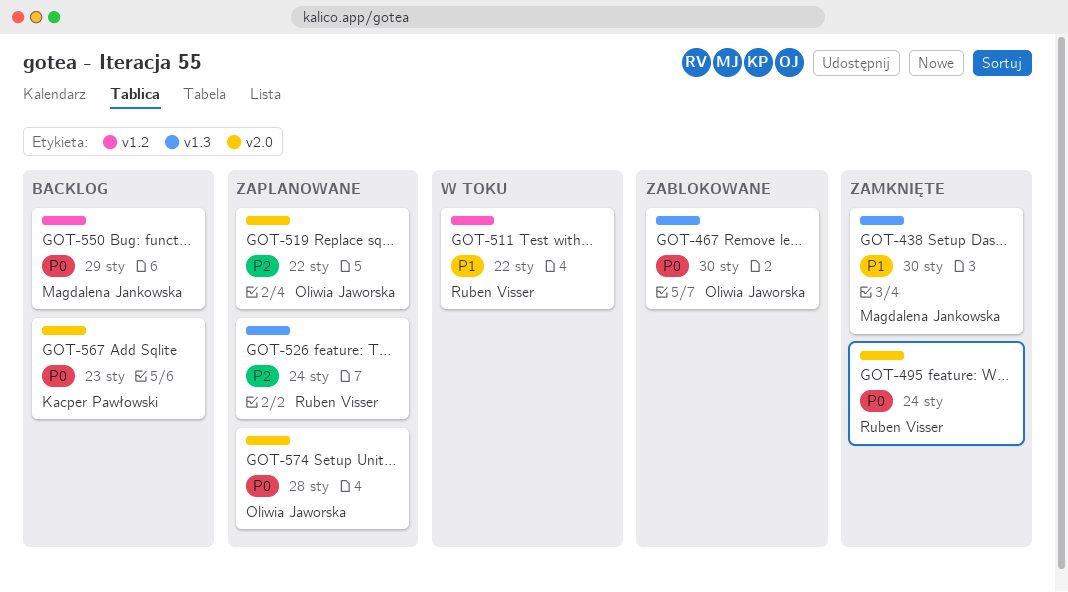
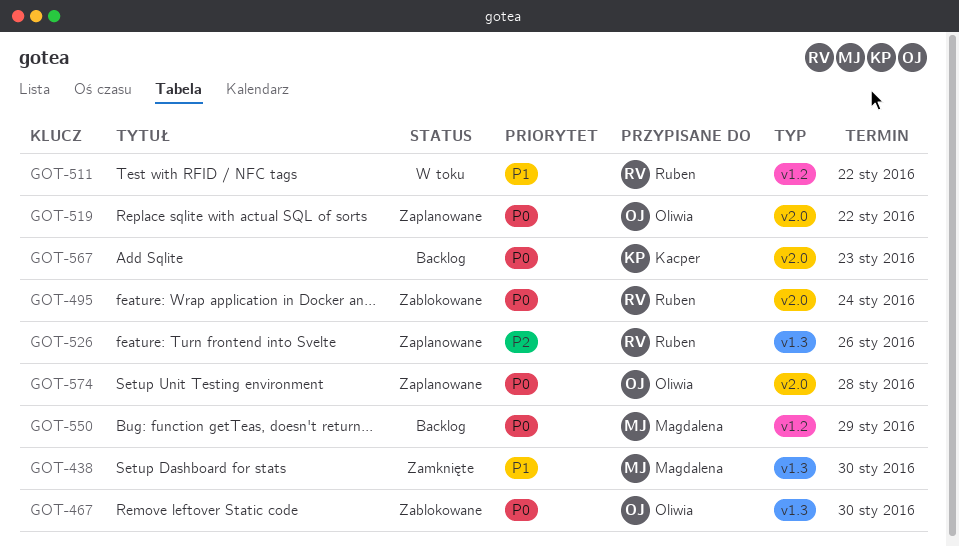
GOT-495, status: Zamknięte -> Zablokowane
GOT-519, priority: P2 -> P0
GOT-526, due: Jan 24 -> Jan 26

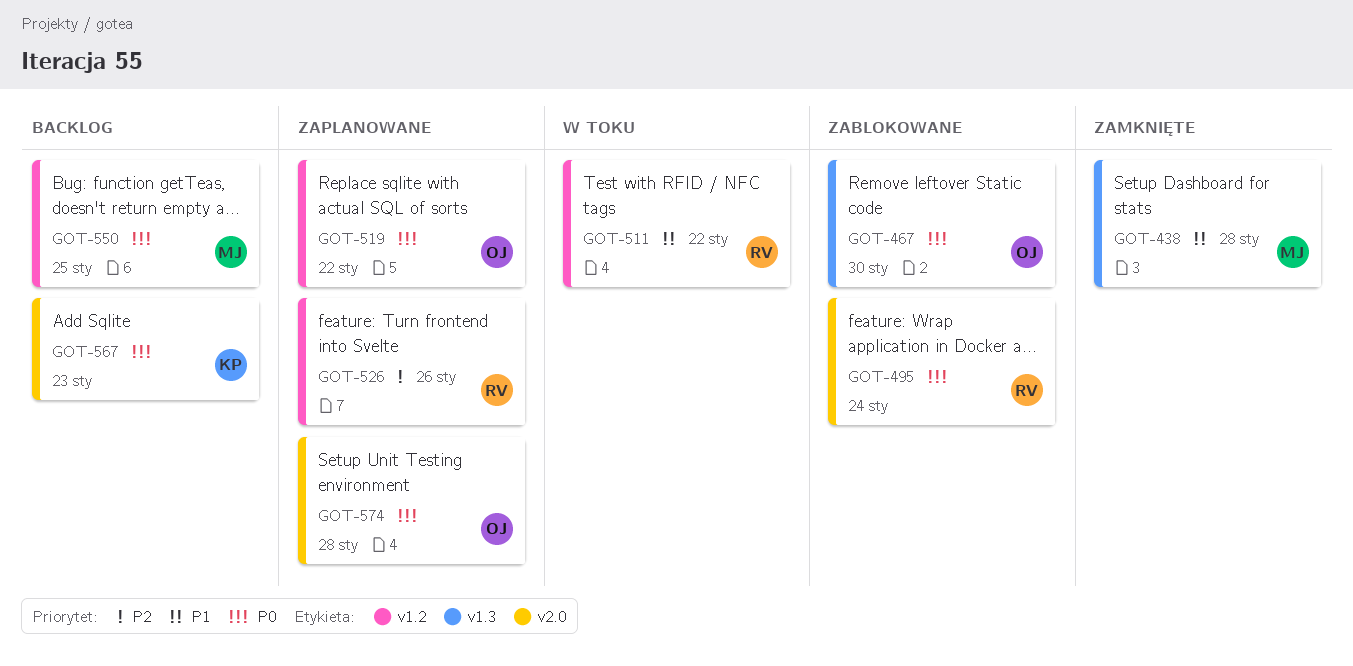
GOT-438, due: Jan 30 -> Jan 28
GOT-519, label: v2.0 -> v1.2
GOT-526, label: v1.3 -> v1.2
GOT-550, due: Jan 29 -> Jan 25

